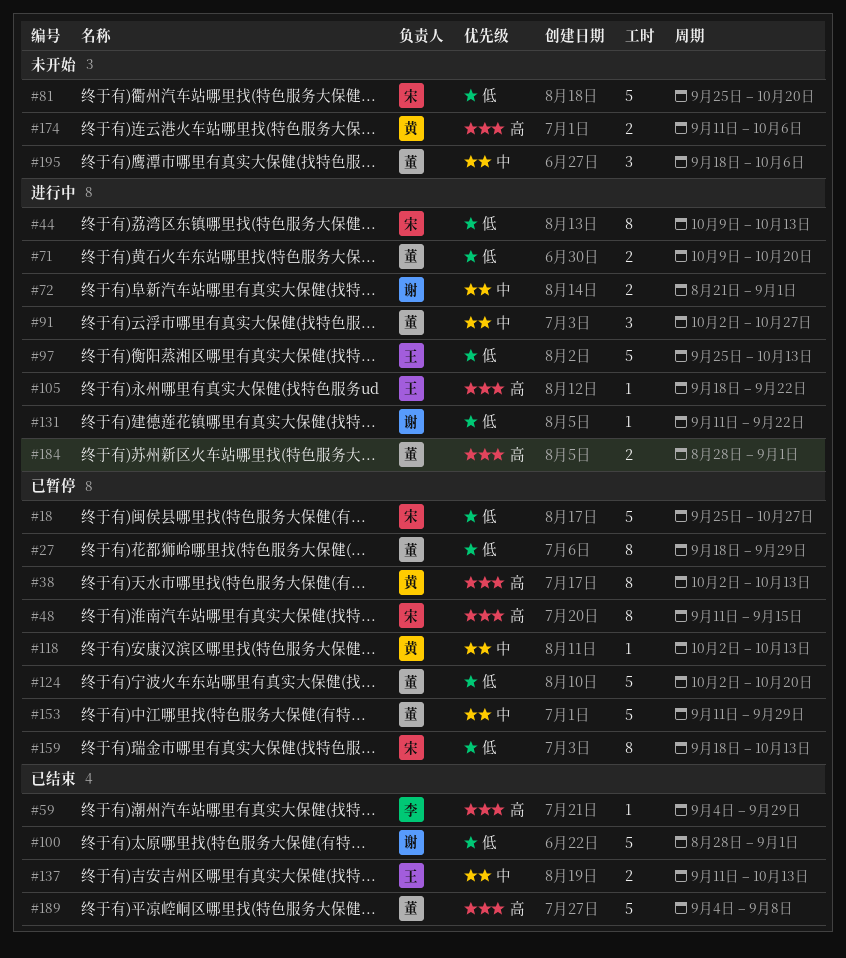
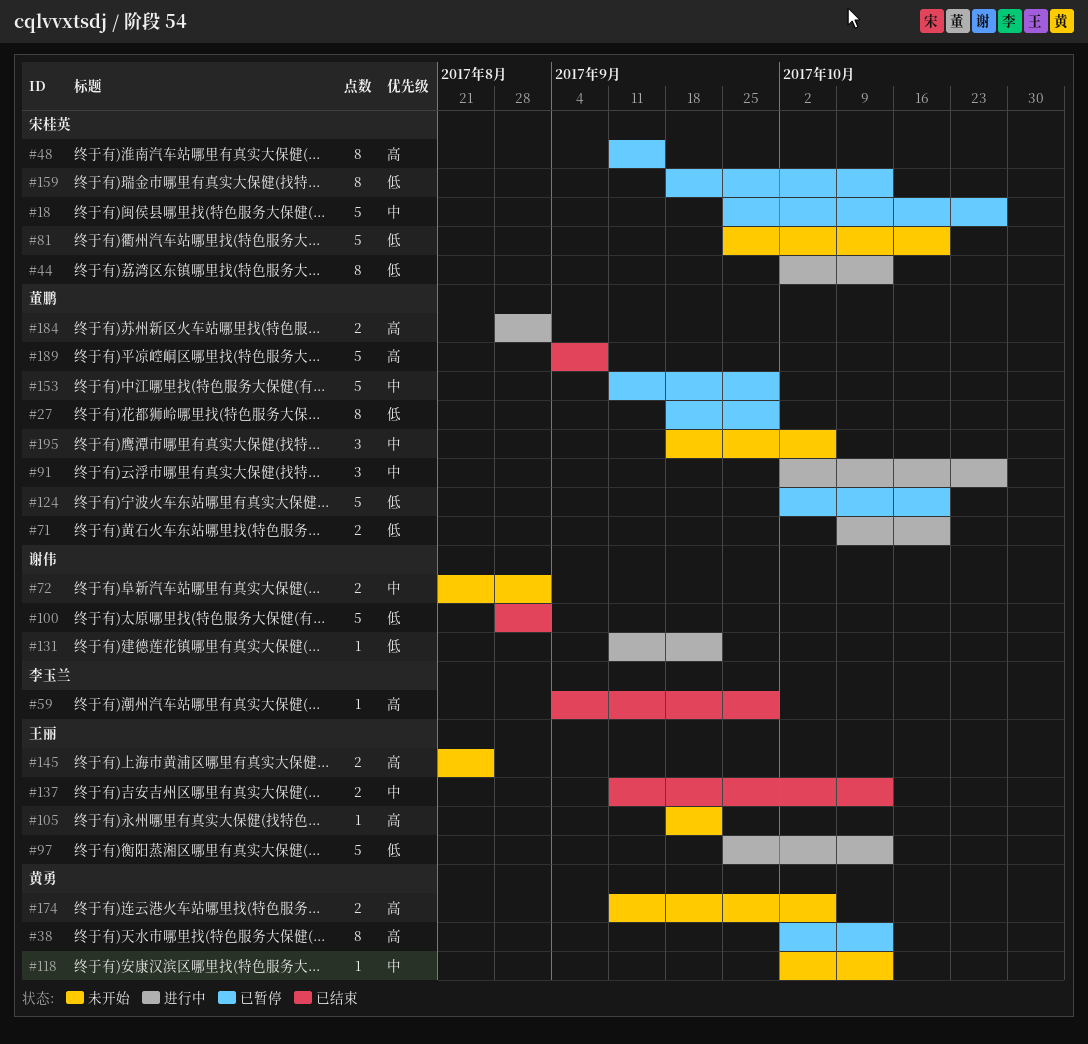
#18, priority: 低 -> 中
#44, start: Oct 9 -> Oct 2
#72, status: 进行中 -> 未开始
#105, status: 进行中 -> 未开始
#118, status: 已暂停 -> 未开始
#145: none -> present

